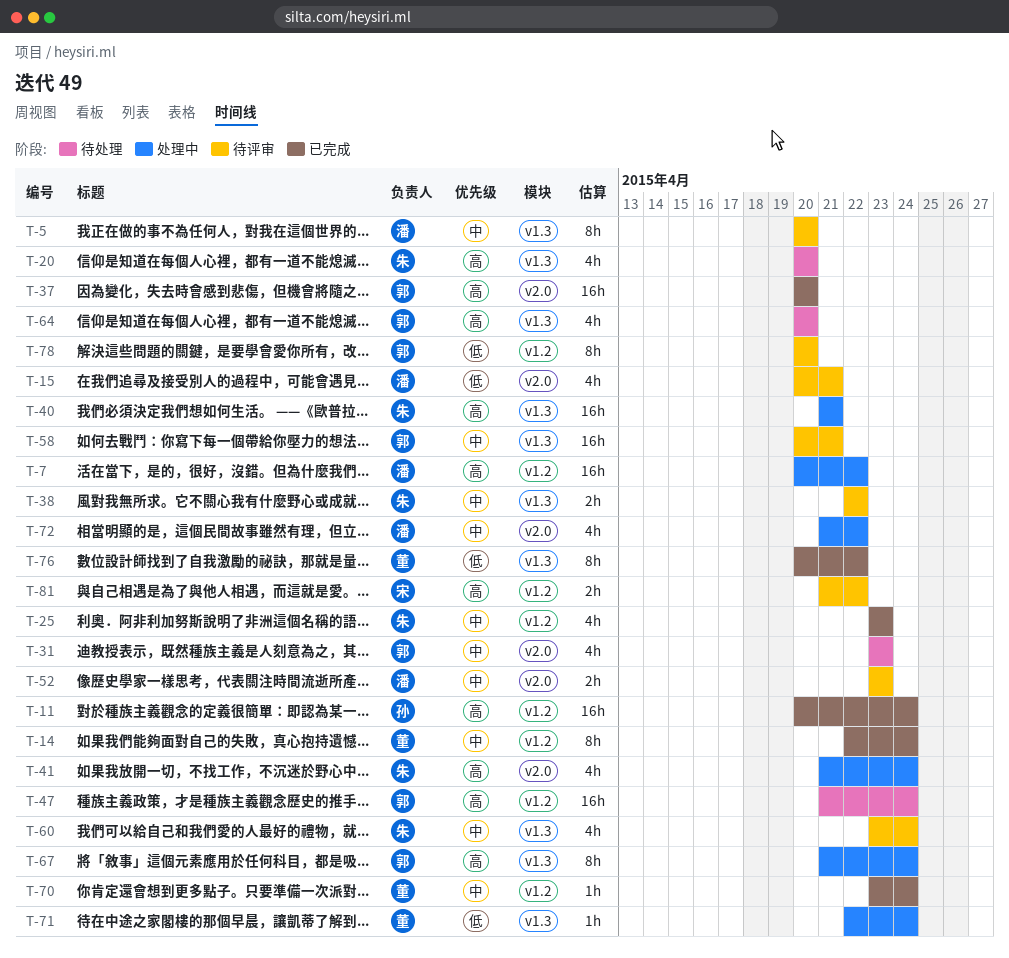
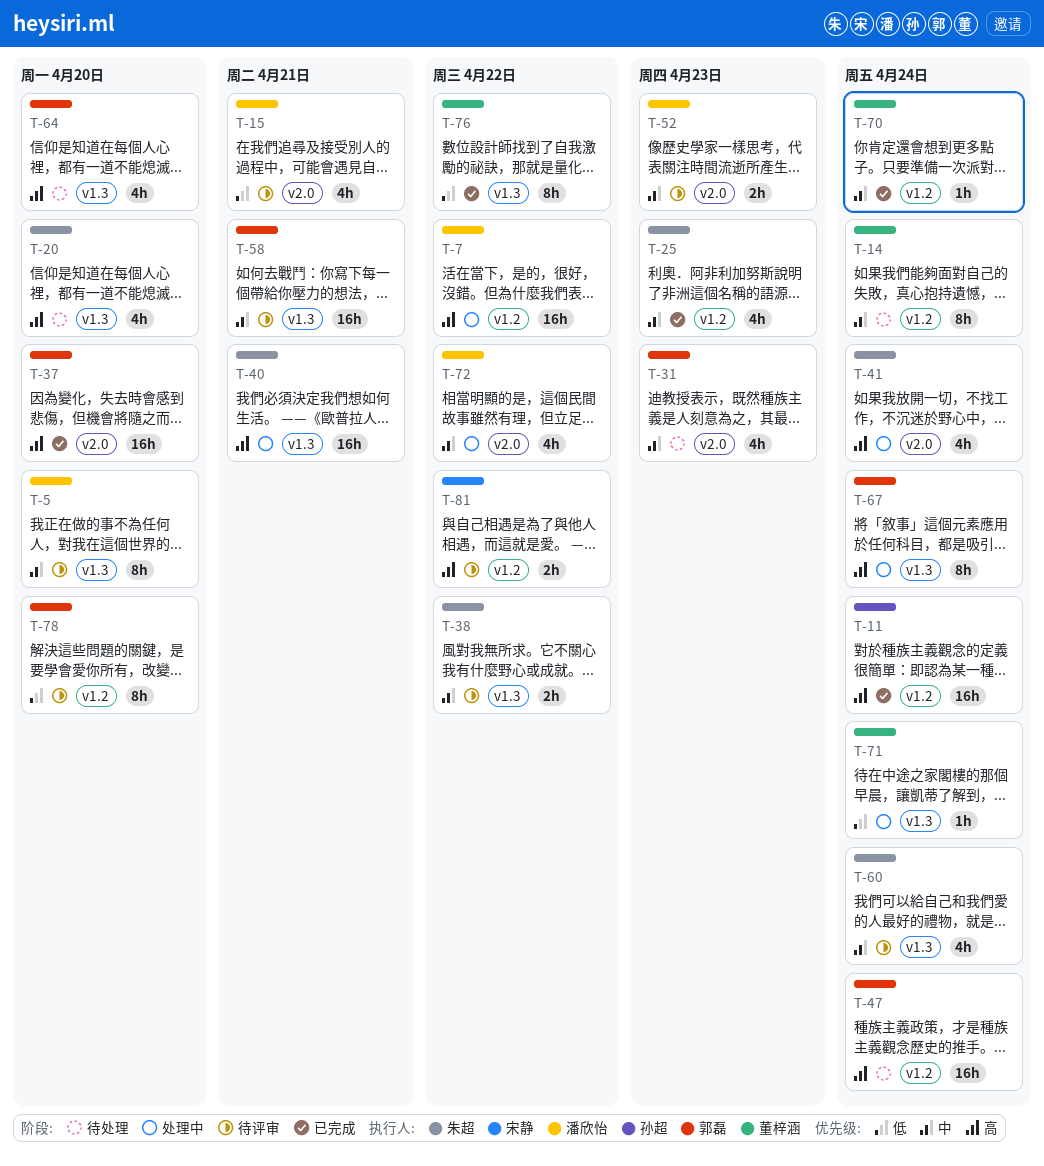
T-14, status: 已完成 -> 待处理

